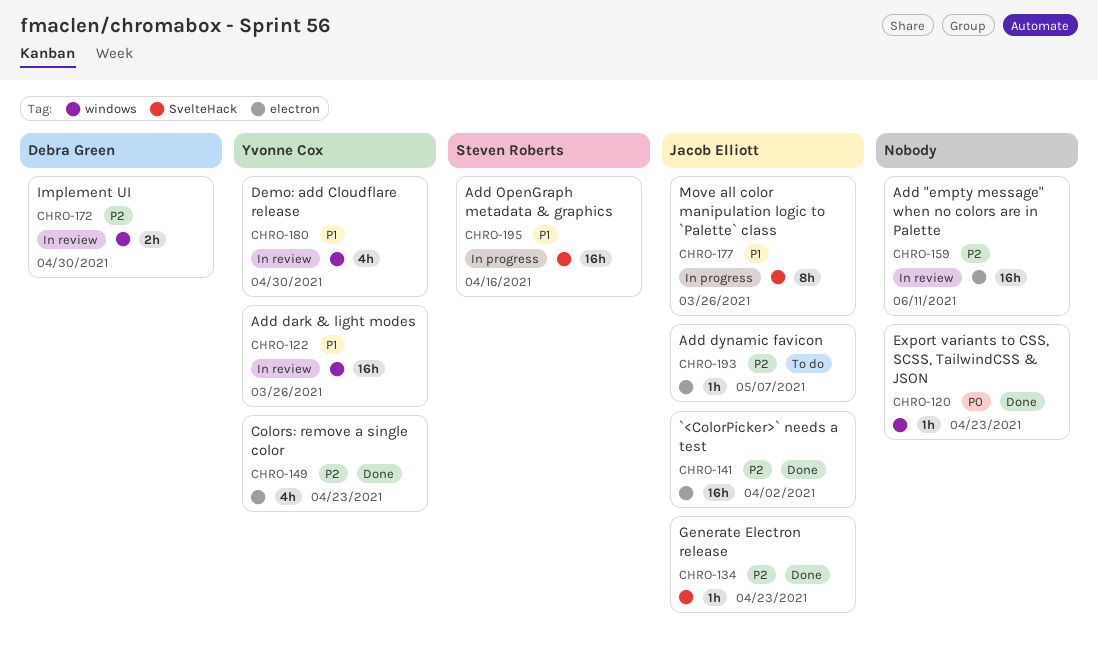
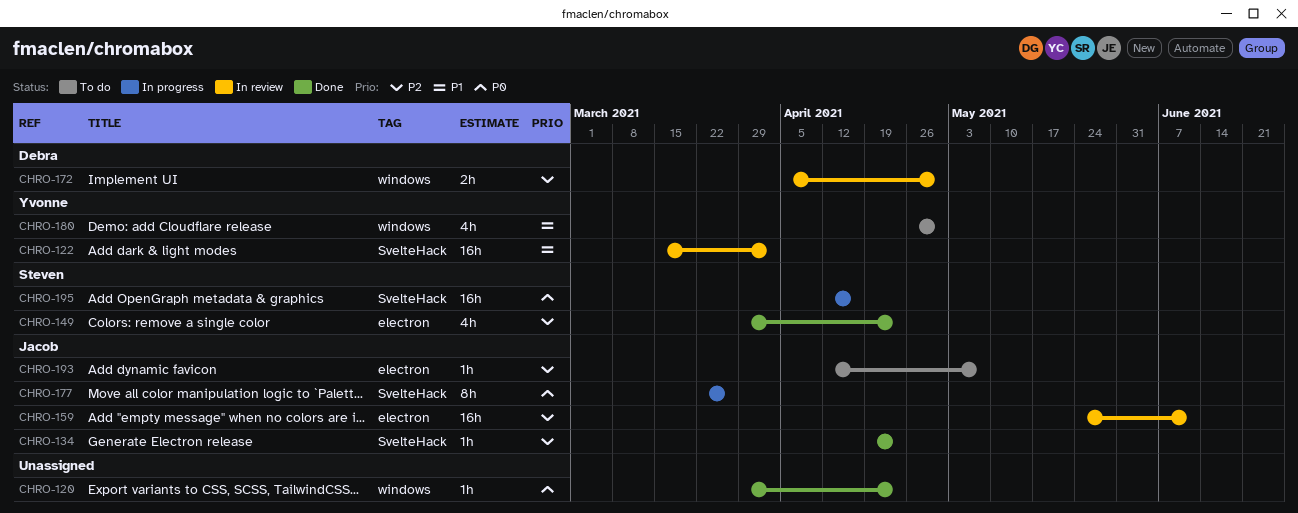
CHRO-122, label: windows -> SvelteHack
CHRO-122, due: Mar 26 -> Apr 2
CHRO-141: present -> none
CHRO-149, owner: Yvonne Cox -> Steven Roberts
CHRO-159, owner: none -> Jacob Elliott
CHRO-177, priority: P1 -> P0
CHRO-180, status: In review -> To do
CHRO-195, priority: P1 -> P0

